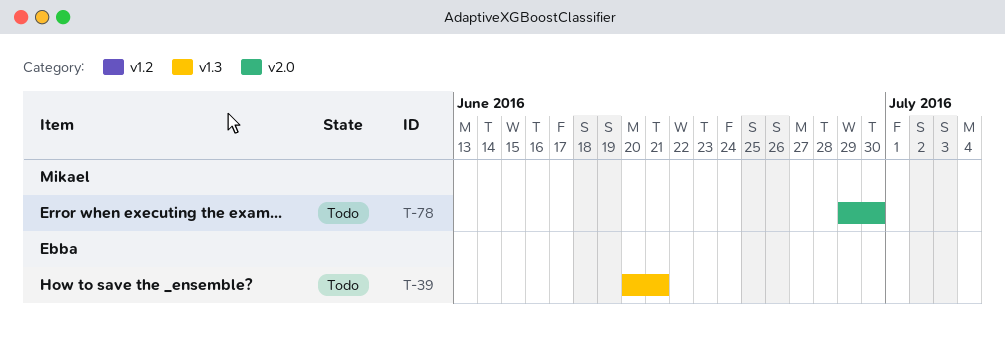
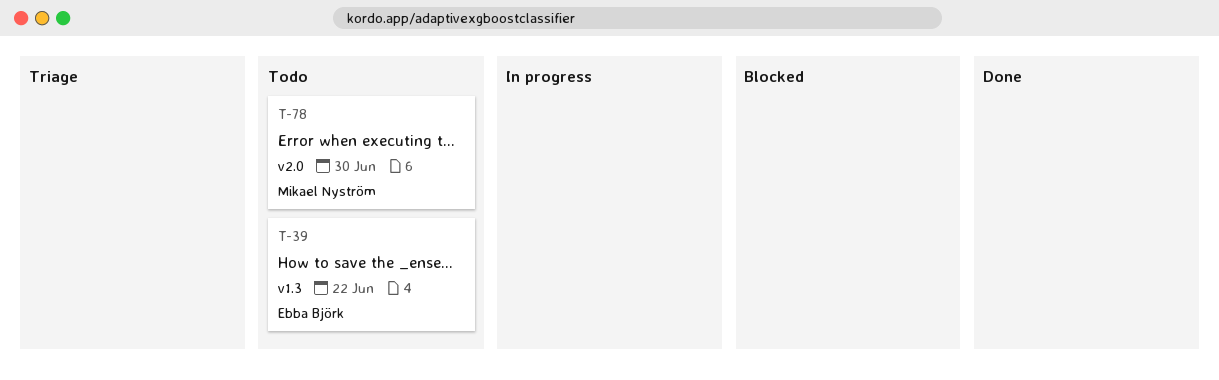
T-39, due: Jun 21 -> Jun 22

